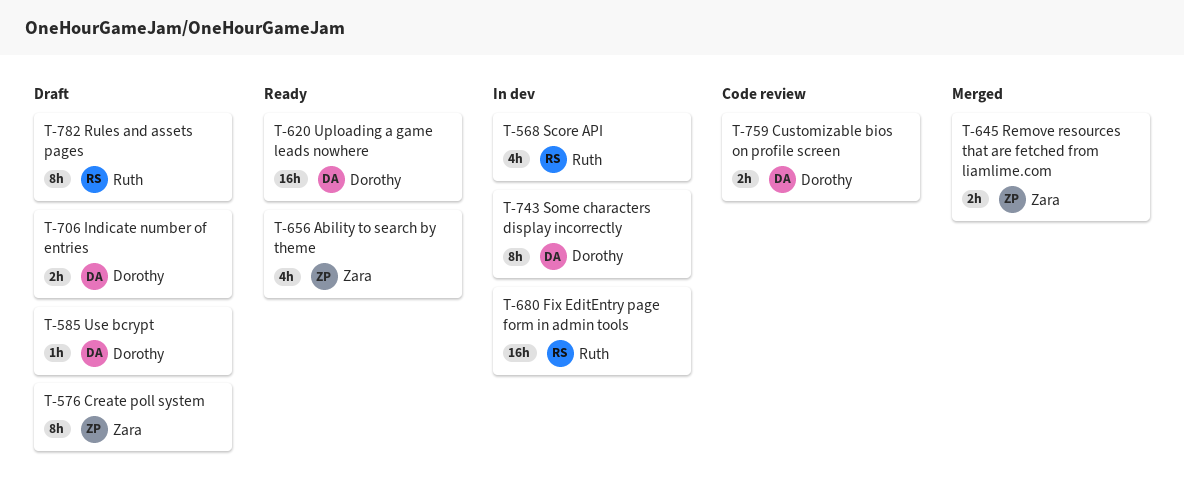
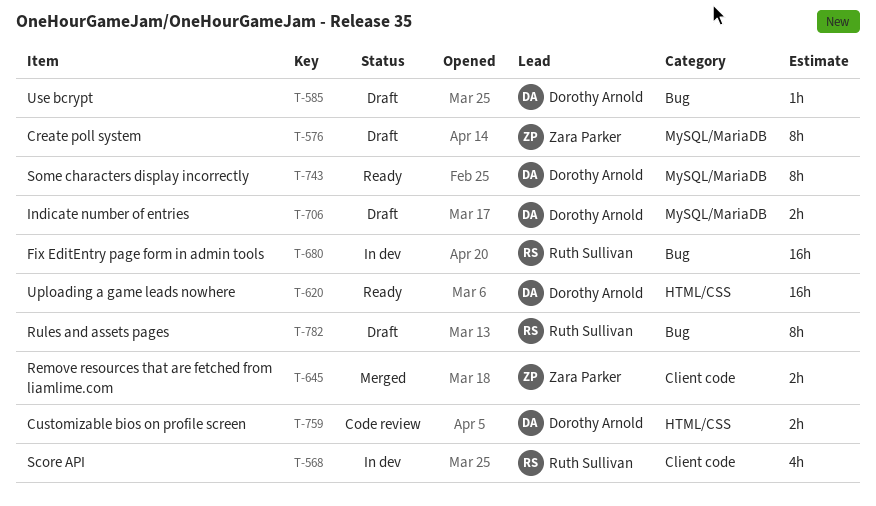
T-656: present -> none
T-743, status: In dev -> Ready

